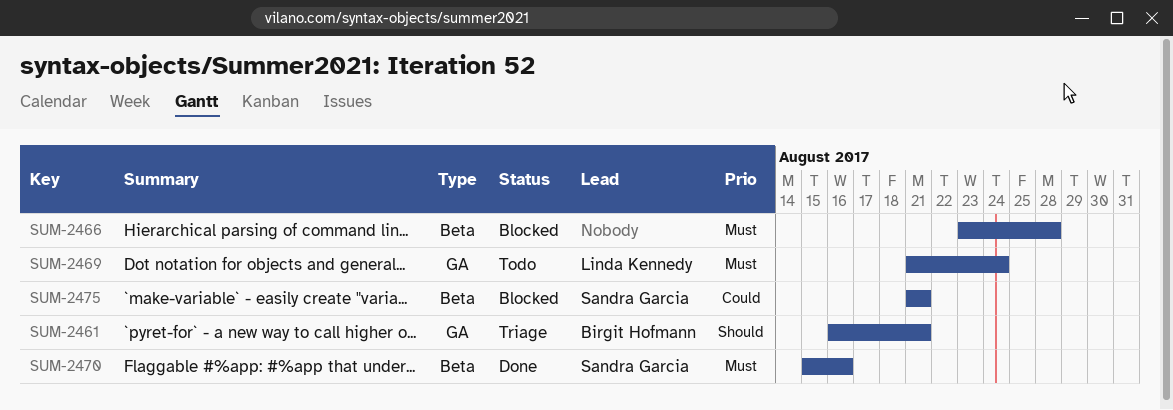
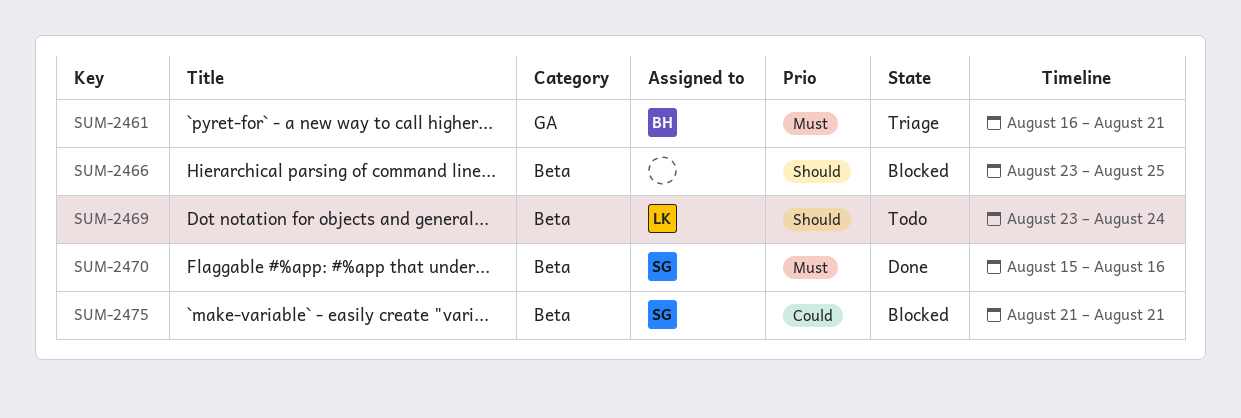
SUM-2461, priority: Should -> Must
SUM-2466, priority: Must -> Should
SUM-2466, due: Aug 28 -> Aug 25
SUM-2469, priority: Must -> Should
SUM-2469, label: GA -> Beta
SUM-2469, start: Aug 21 -> Aug 23

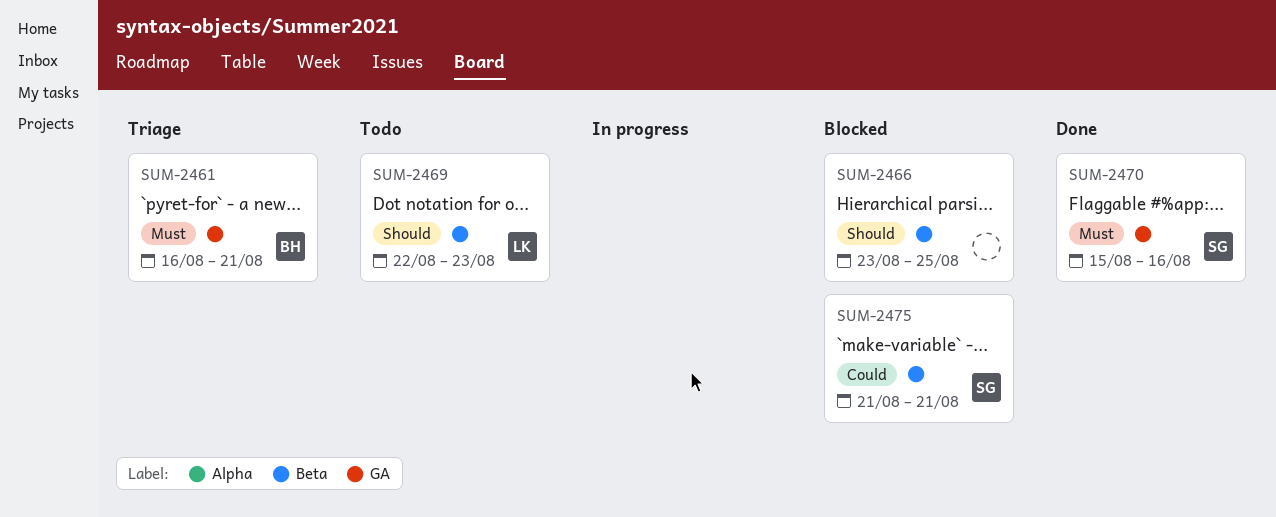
SUM-2469, start: Aug 23 -> Aug 22
SUM-2469, due: Aug 24 -> Aug 23
SUM-2470, label: Beta -> GA

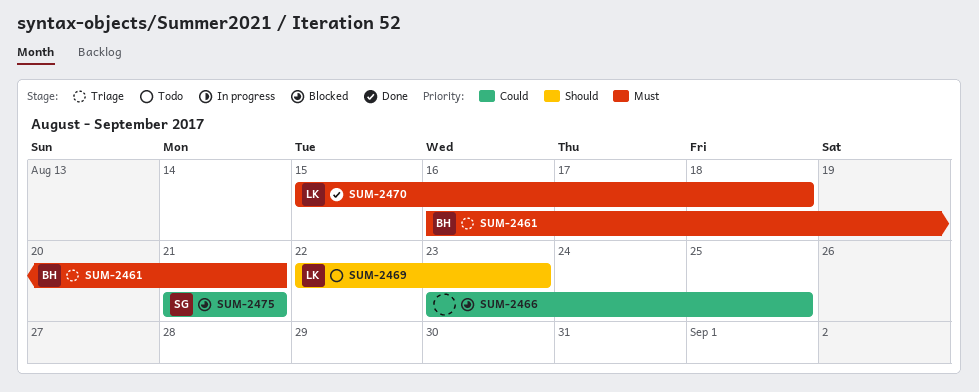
SUM-2466, priority: Should -> Could
SUM-2470, owner: SG -> LK
SUM-2470, due: Aug 16 -> Aug 18

